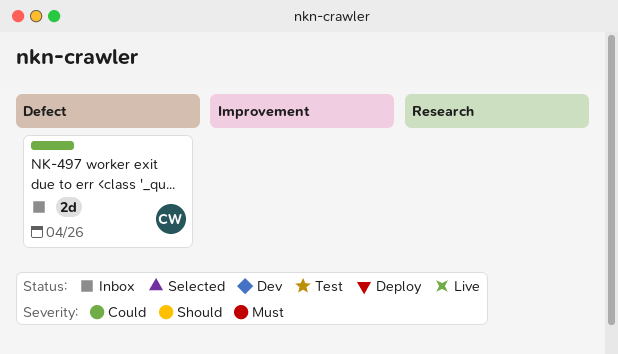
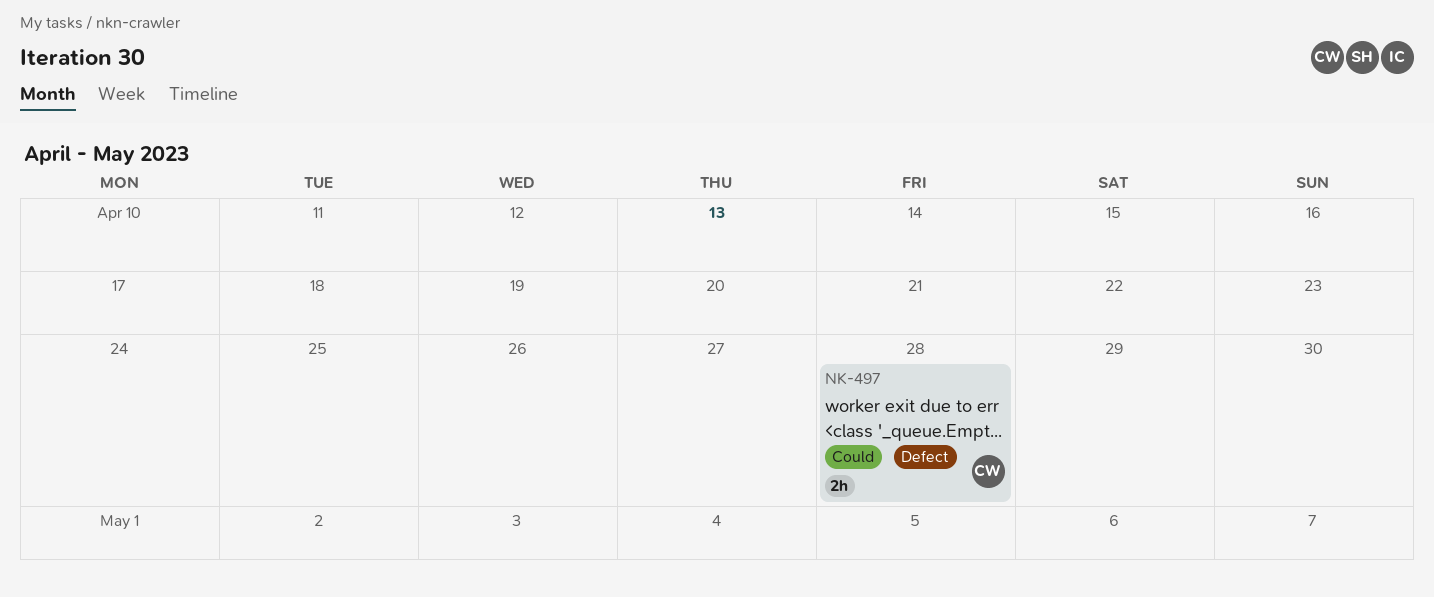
NK-497, estimate: 2d -> 2h
NK-497, due: Apr 26 -> Apr 28

